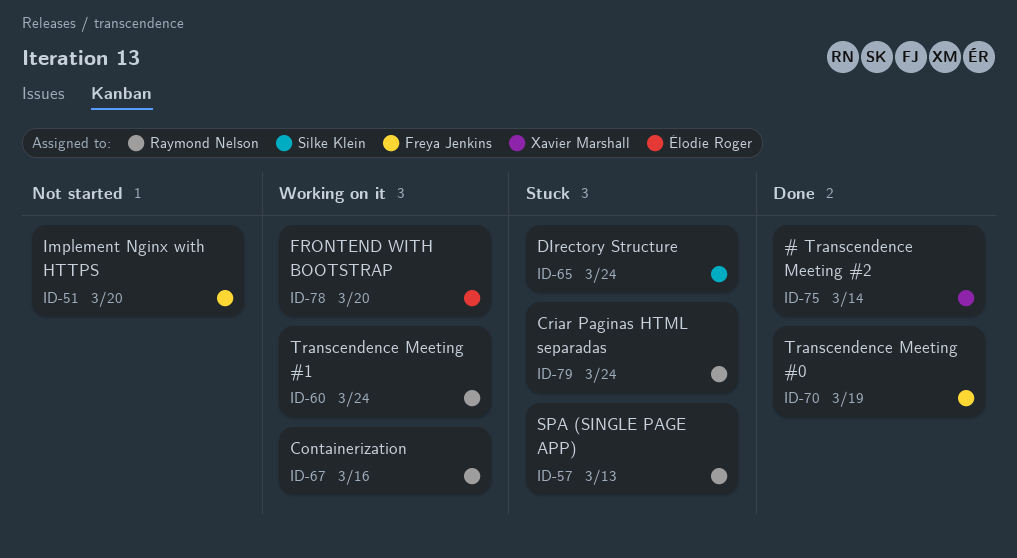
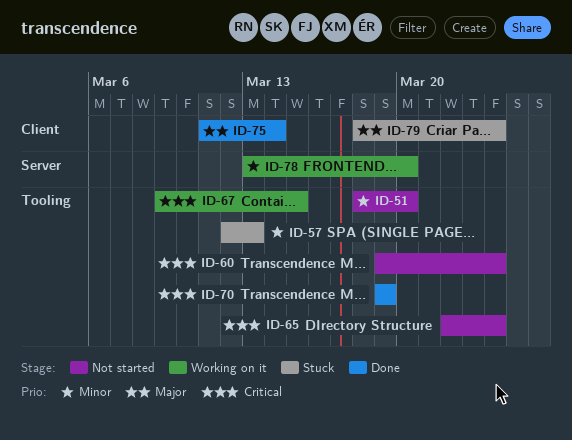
ID-60, status: Working on it -> Not started
ID-65, status: Stuck -> Not started
ID-67, due: Mar 16 -> Mar 15

